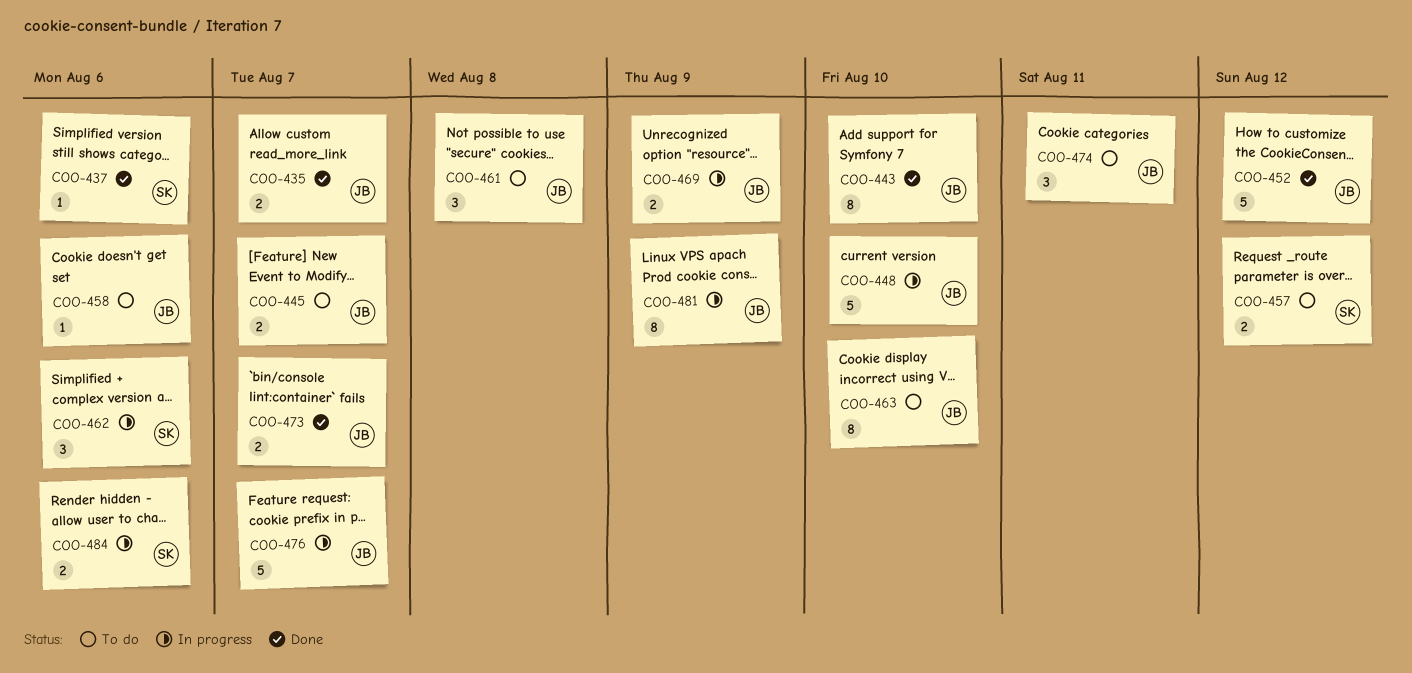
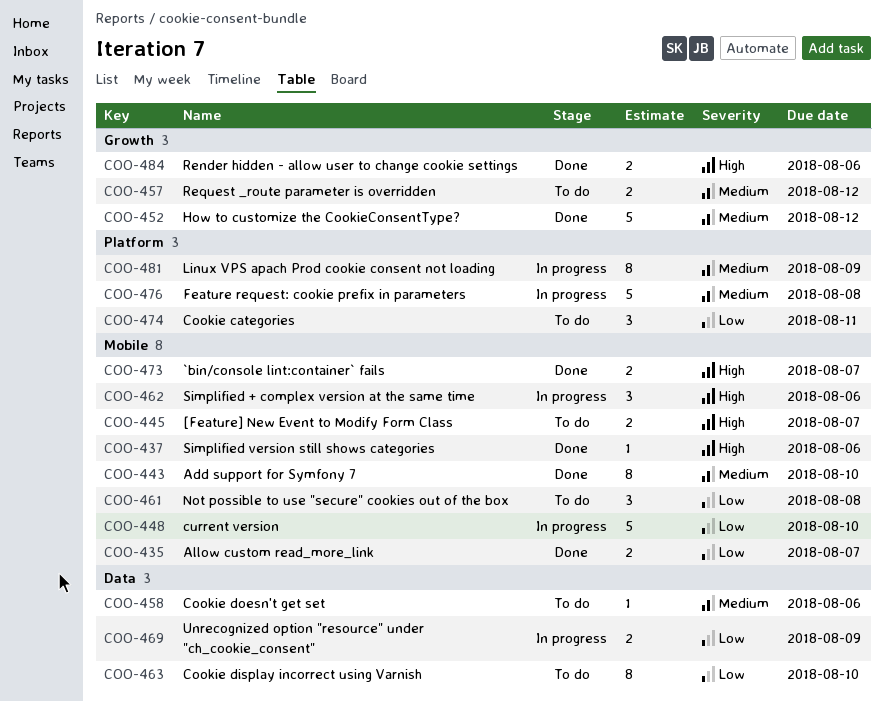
COO-476, due: Aug 7 -> Aug 8
COO-484, status: In progress -> Done

